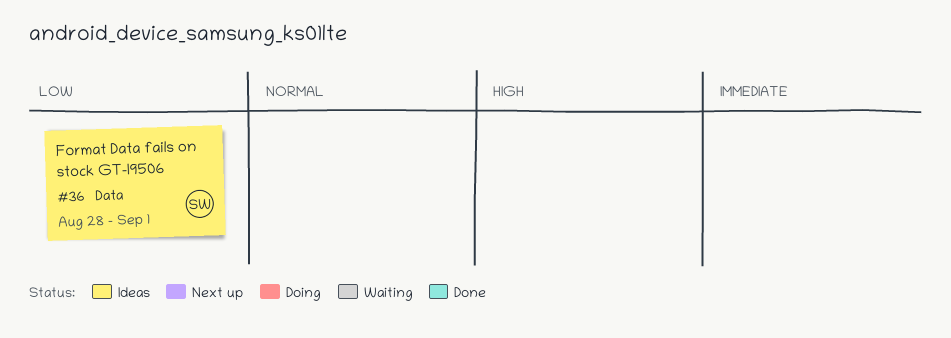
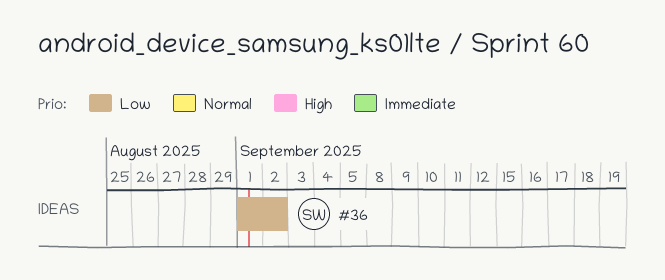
#36, start: Aug 28 -> Sep 1
#36, due: Sep 1 -> Sep 2

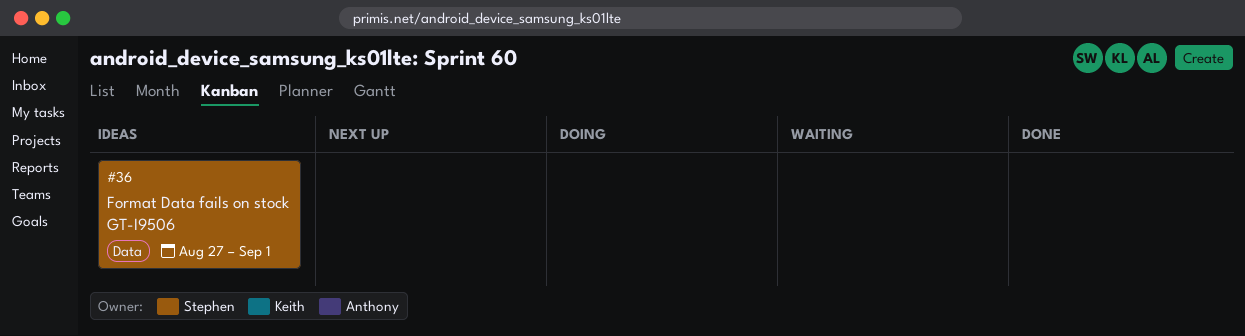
#36, start: Sep 1 -> Aug 27
#36, due: Sep 2 -> Sep 1

